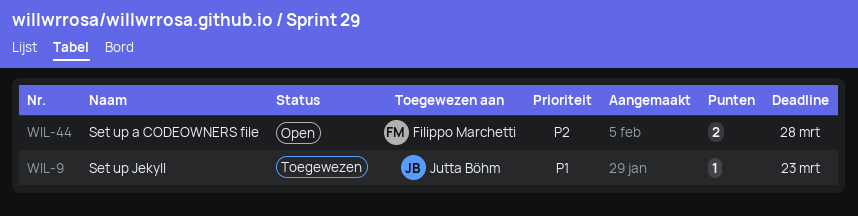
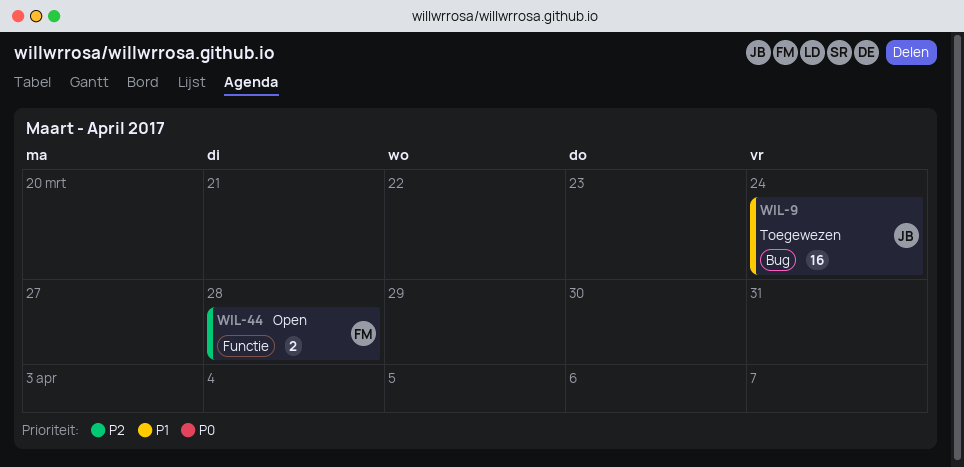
WIL-9, estimate: 1 -> 16
WIL-9, due: Mar 23 -> Mar 24

